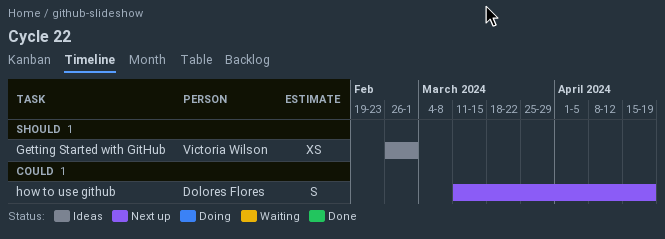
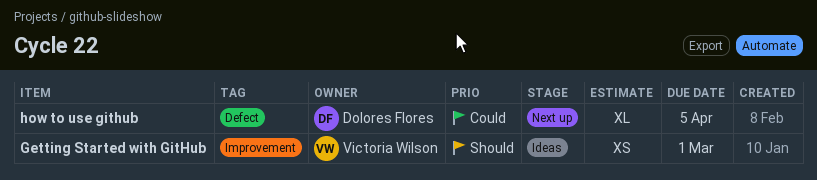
how to use github, estimate: S -> XL
how to use github, due: Apr 19 -> Apr 5

